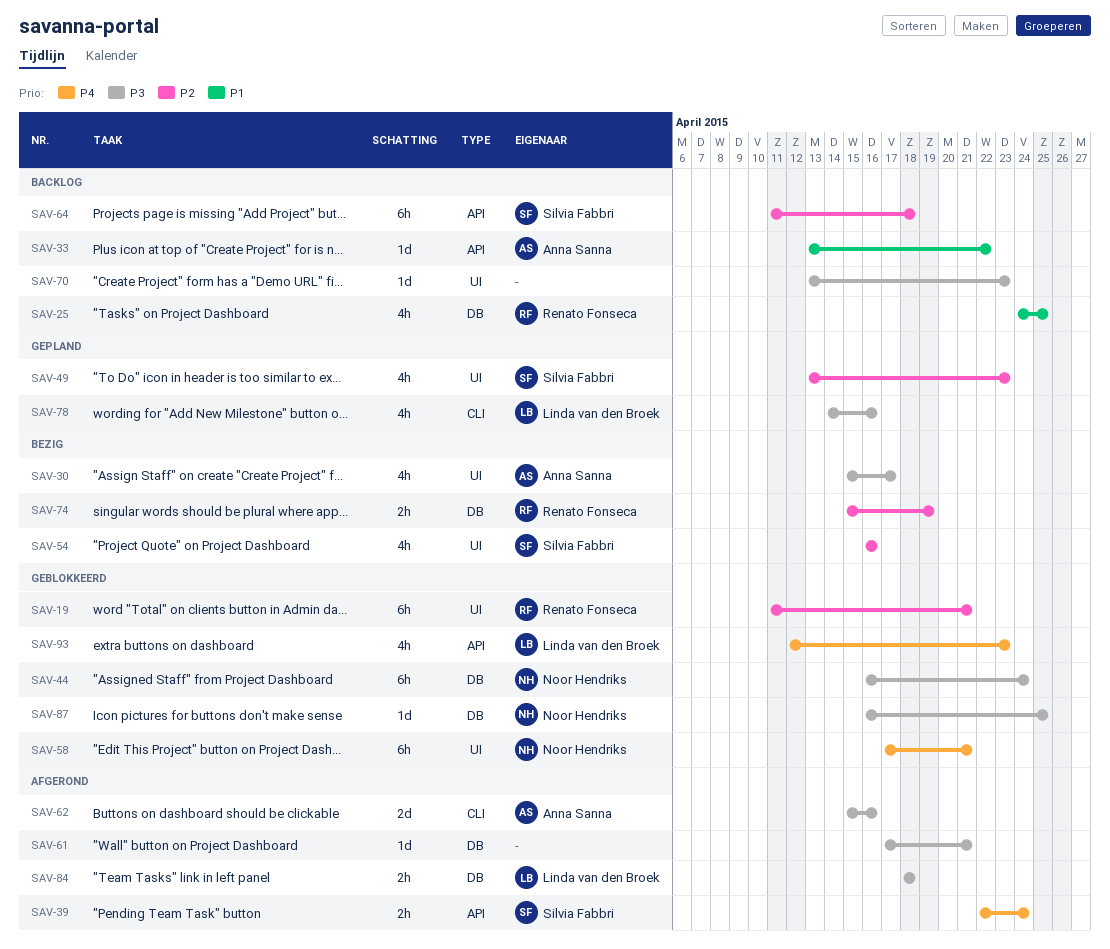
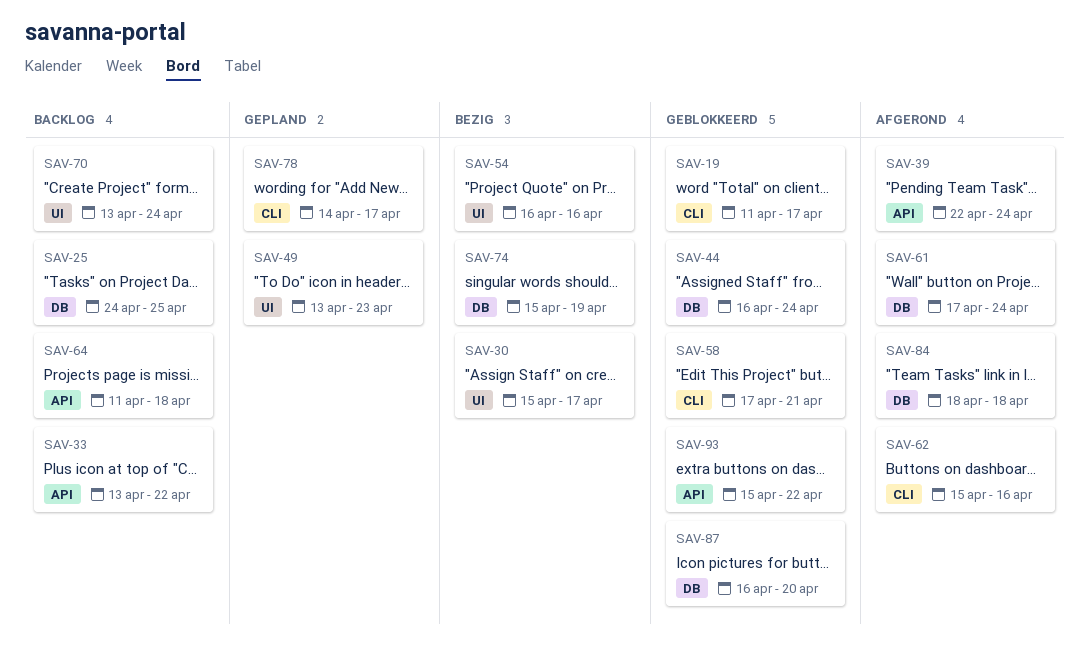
SAV-19, label: UI -> CLI
SAV-19, due: Apr 21 -> Apr 17
SAV-58, label: UI -> CLI
SAV-61, due: Apr 21 -> Apr 24
SAV-70, due: Apr 23 -> Apr 24
SAV-78, due: Apr 16 -> Apr 17
SAV-87, due: Apr 25 -> Apr 20
SAV-93, start: Apr 12 -> Apr 15
SAV-93, due: Apr 23 -> Apr 22

